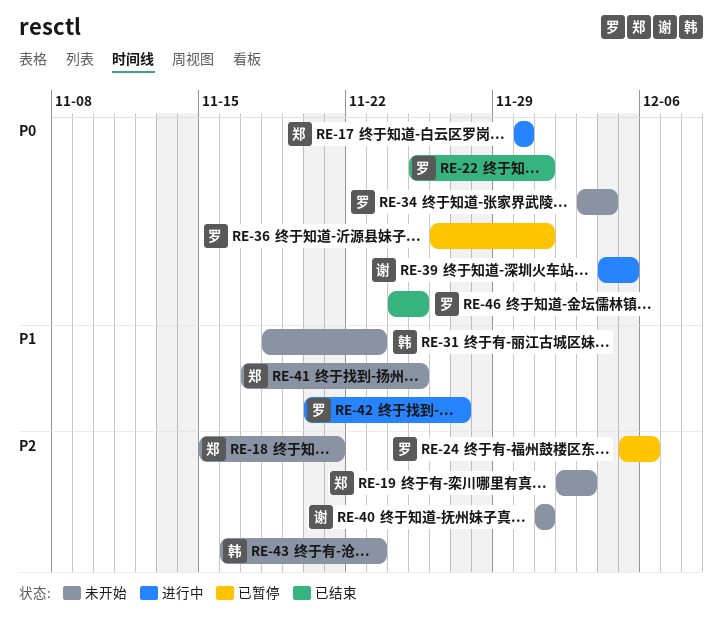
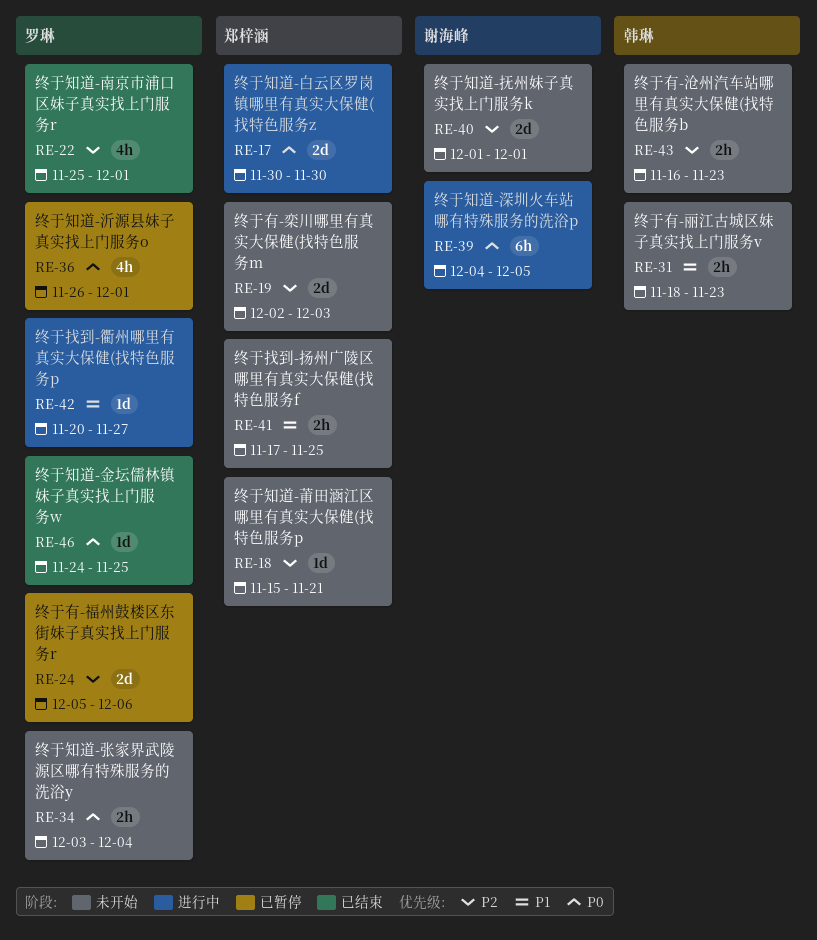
RE-22, priority: P0 -> P2

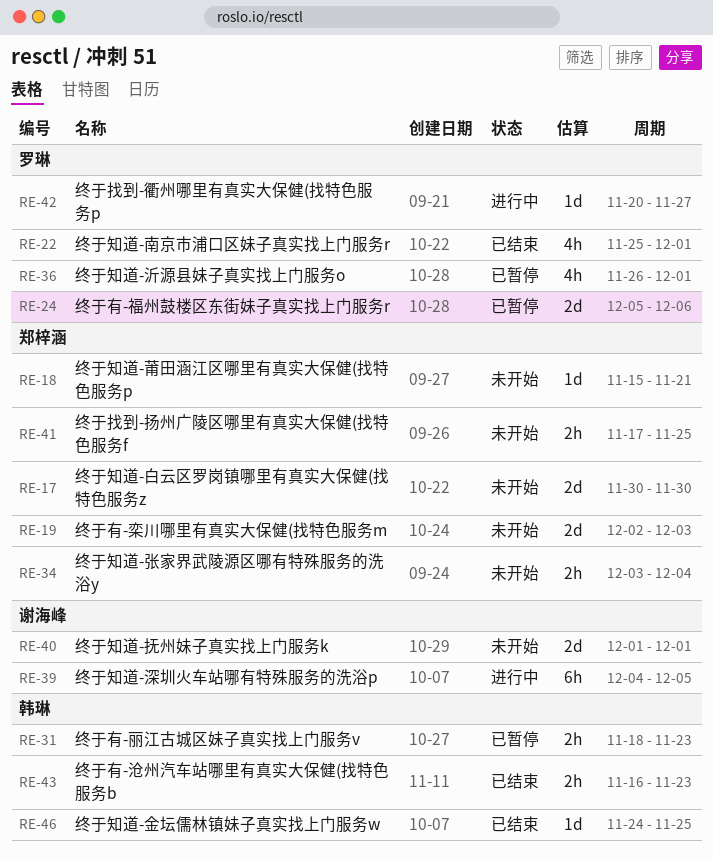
RE-17, status: 进行中 -> 未开始
RE-31, status: 未开始 -> 已暂停
RE-34, owner: 罗琳 -> 郑梓涵
RE-43, status: 未开始 -> 已结束
RE-46, owner: 罗琳 -> 韩琳

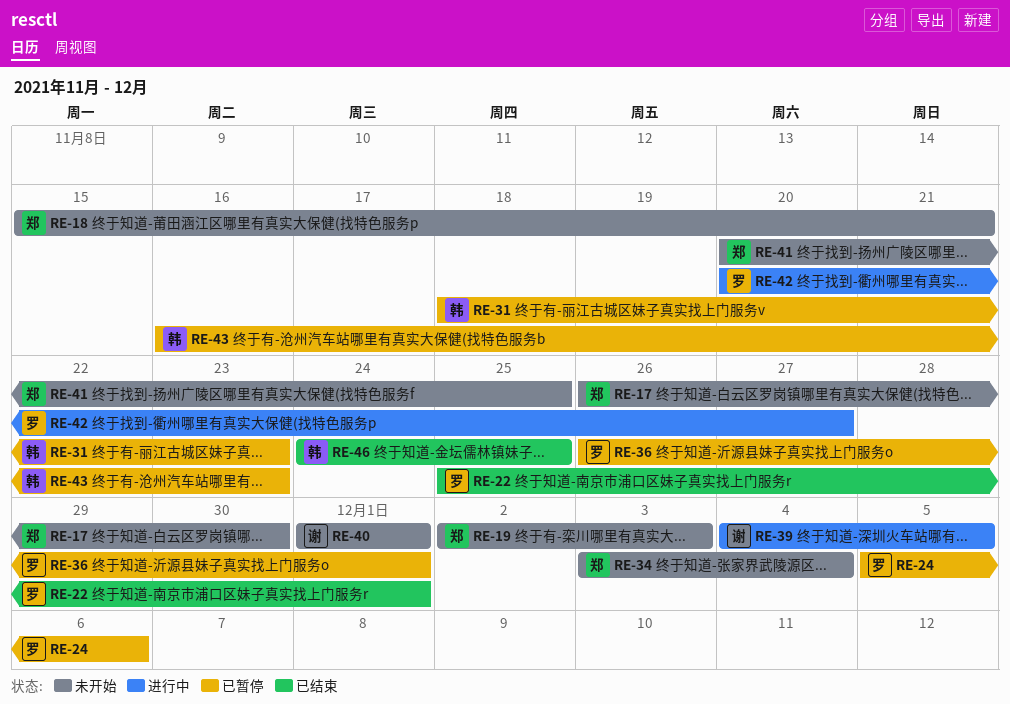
RE-17, start: Nov 30 -> Nov 26
RE-41, start: Nov 17 -> Nov 20
RE-43, status: 已结束 -> 已暂停

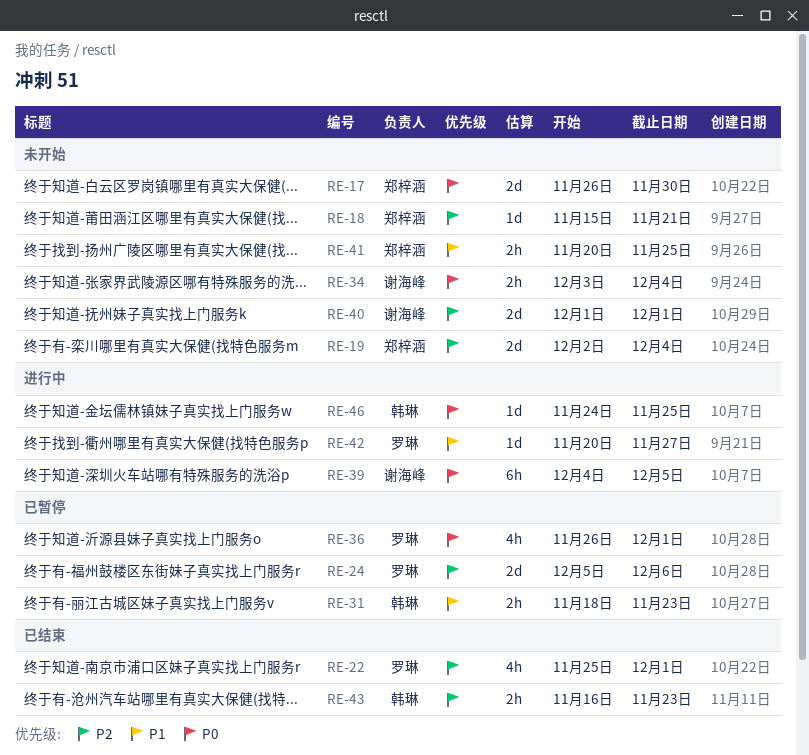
RE-19, due: Dec 3 -> Dec 4
RE-34, owner: 郑梓涵 -> 谢海峰
RE-43, status: 已暂停 -> 已结束
RE-46, status: 已结束 -> 进行中

